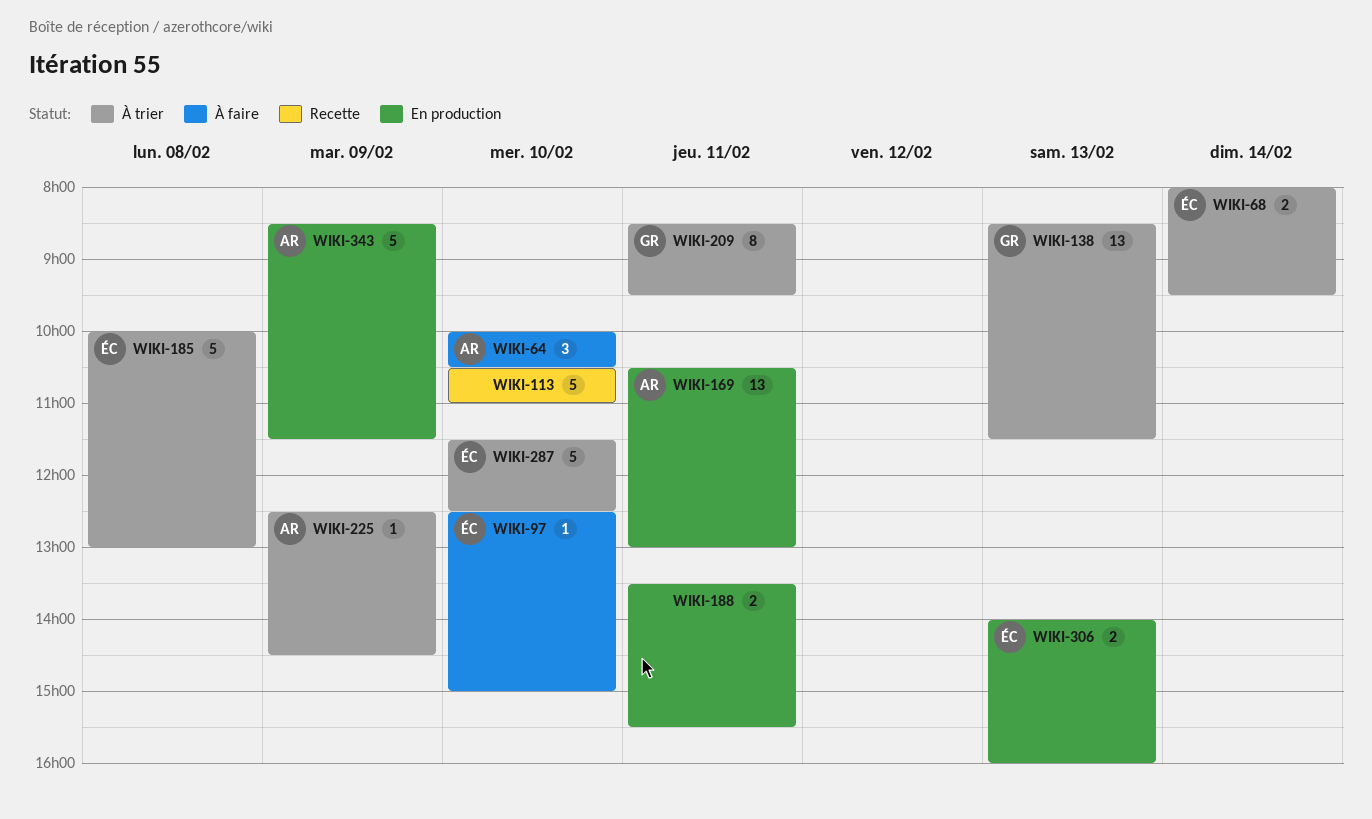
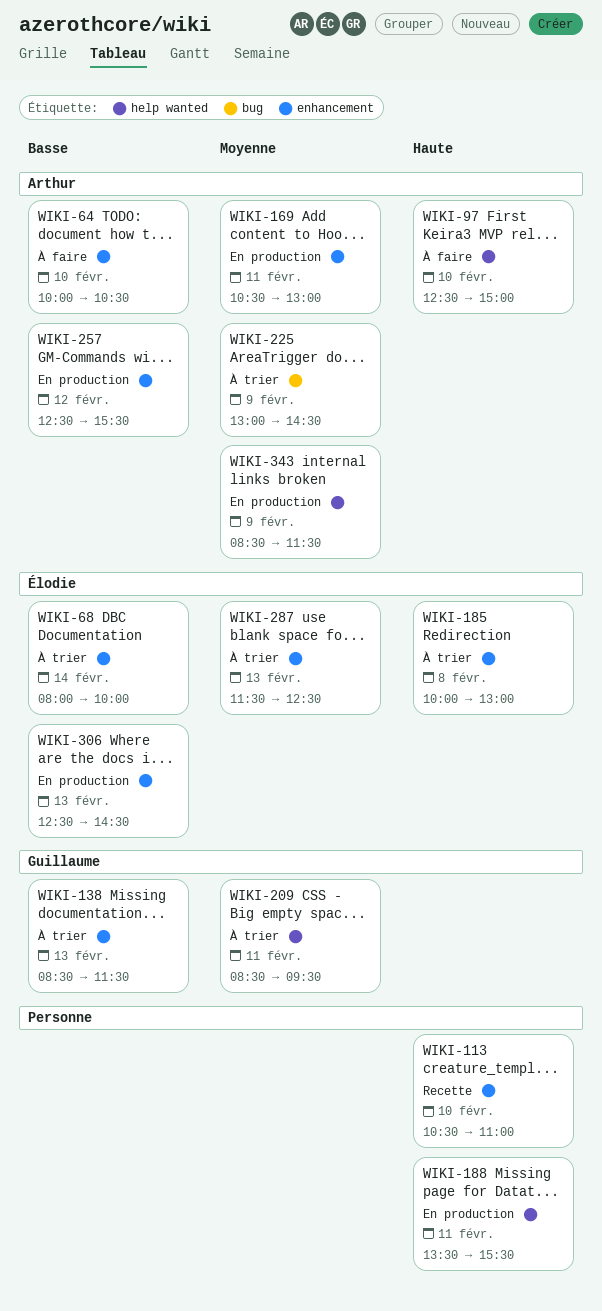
WIKI-68, ends: 09:30 -> 10:00
WIKI-97, owner: Élodie -> Arthur
WIKI-225, begins: 12:30 -> 13:00
WIKI-257: none -> present
WIKI-287, day: Feb 10 -> Feb 13
WIKI-306, begins: 14:00 -> 12:30
WIKI-306, ends: 16:00 -> 14:30

